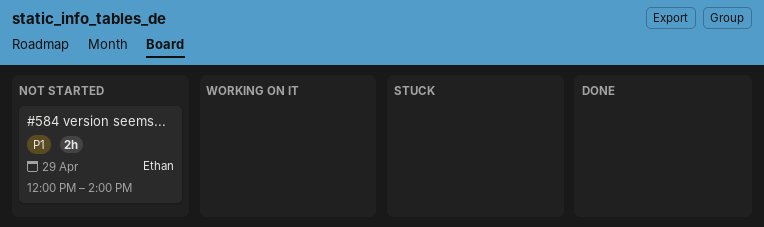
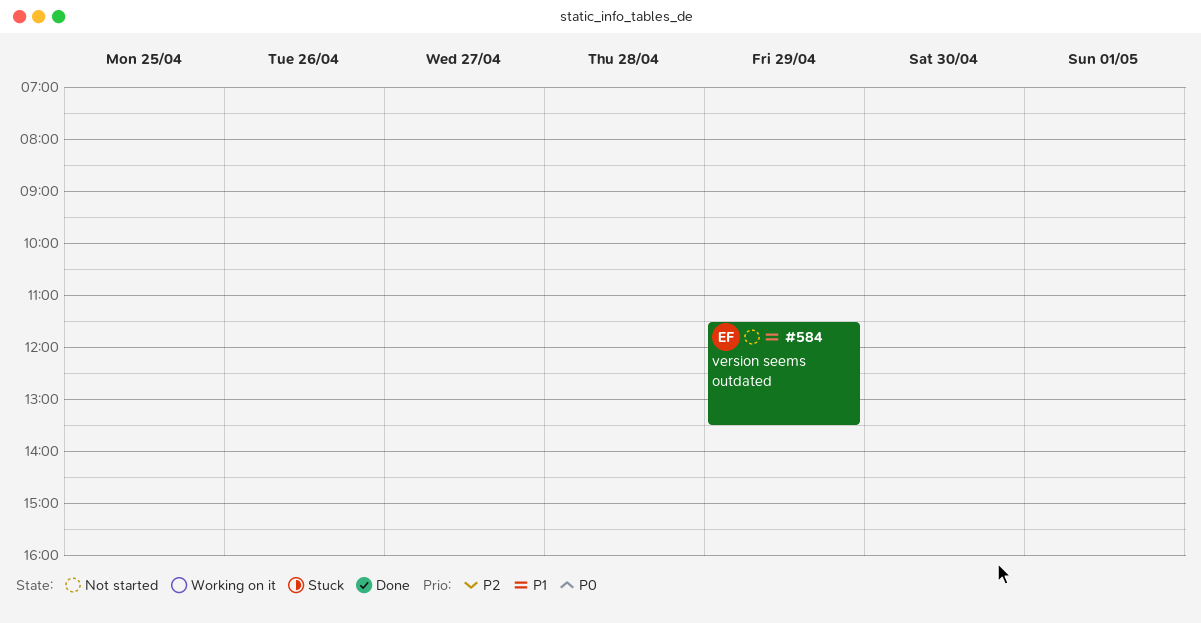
#584, begins: 12:00 -> 11:30
#584, ends: 14:00 -> 13:30

